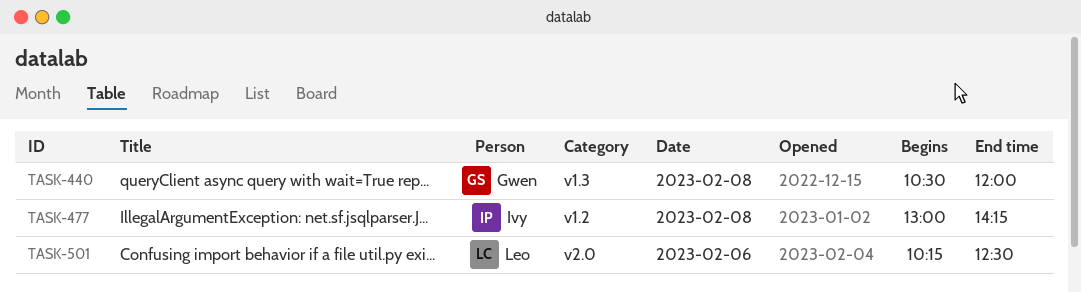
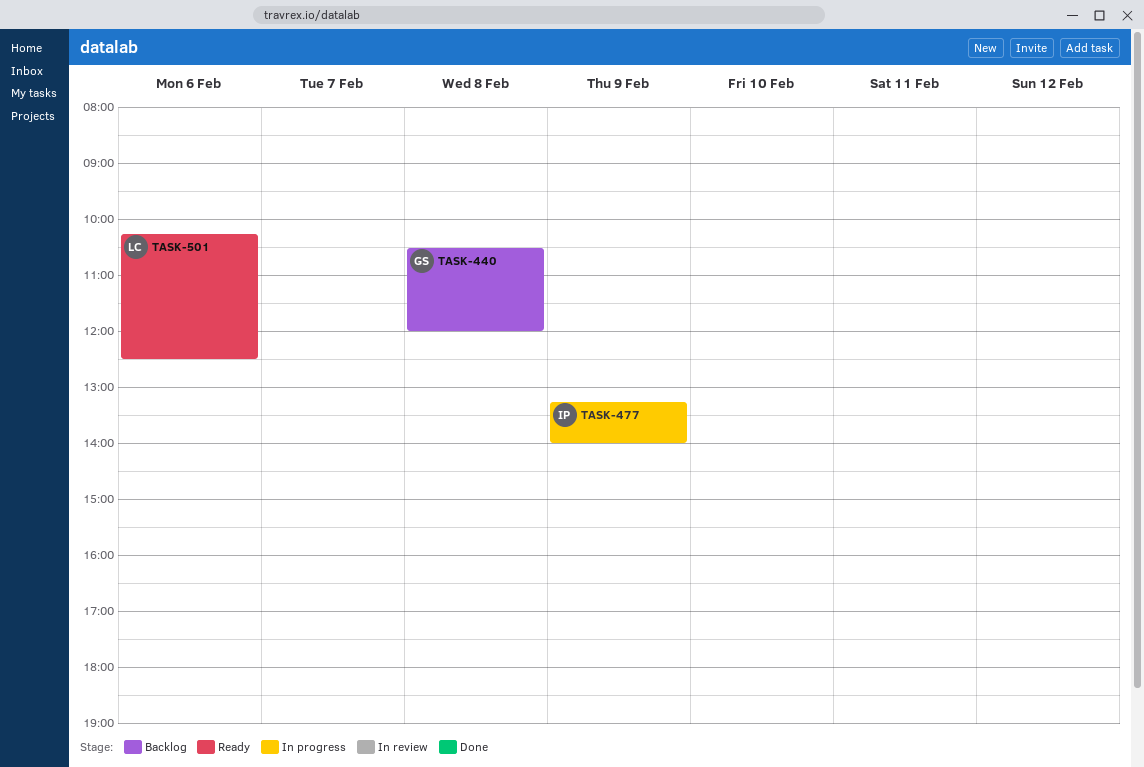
TASK-477, day: Feb 8 -> Feb 9
TASK-477, begins: 13:00 -> 13:15
TASK-477, ends: 14:15 -> 14:00

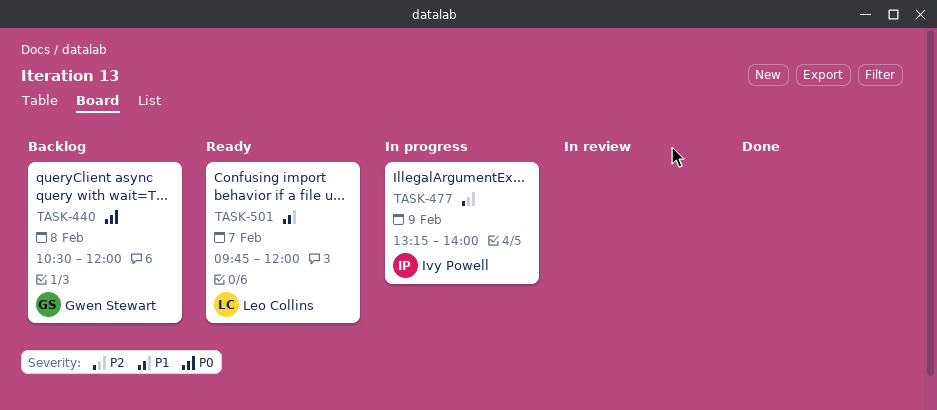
TASK-501, day: Feb 6 -> Feb 7
TASK-501, begins: 10:15 -> 09:45
TASK-501, ends: 12:30 -> 12:00

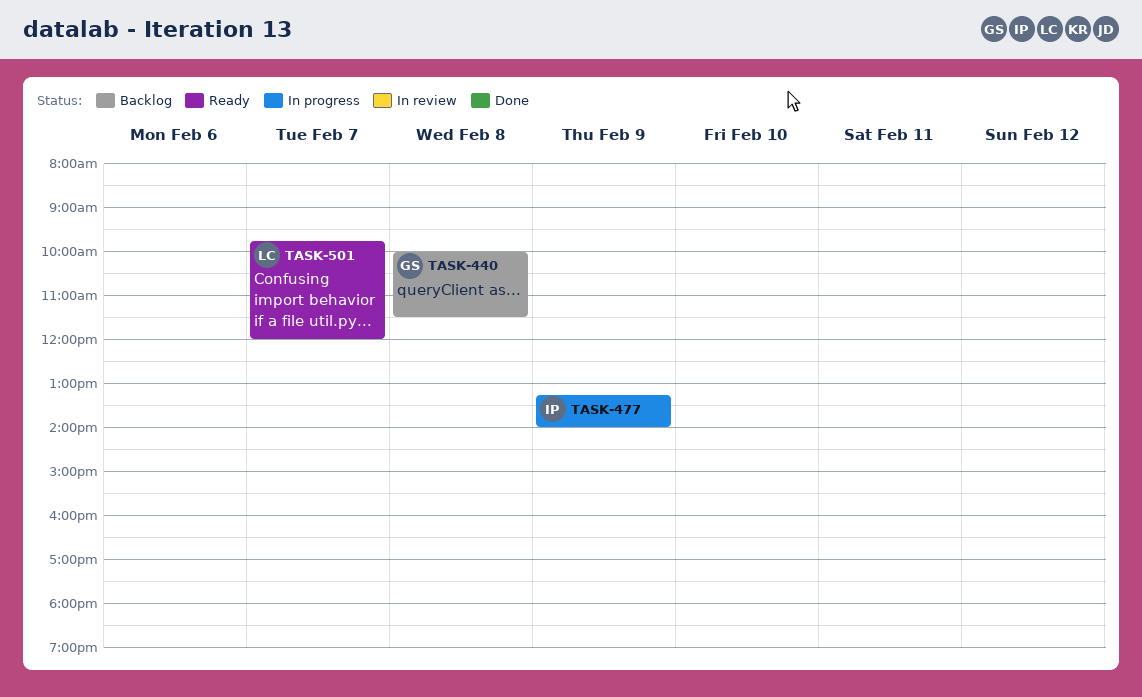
TASK-440, begins: 10:30 -> 10:00
TASK-440, ends: 12:00 -> 11:30

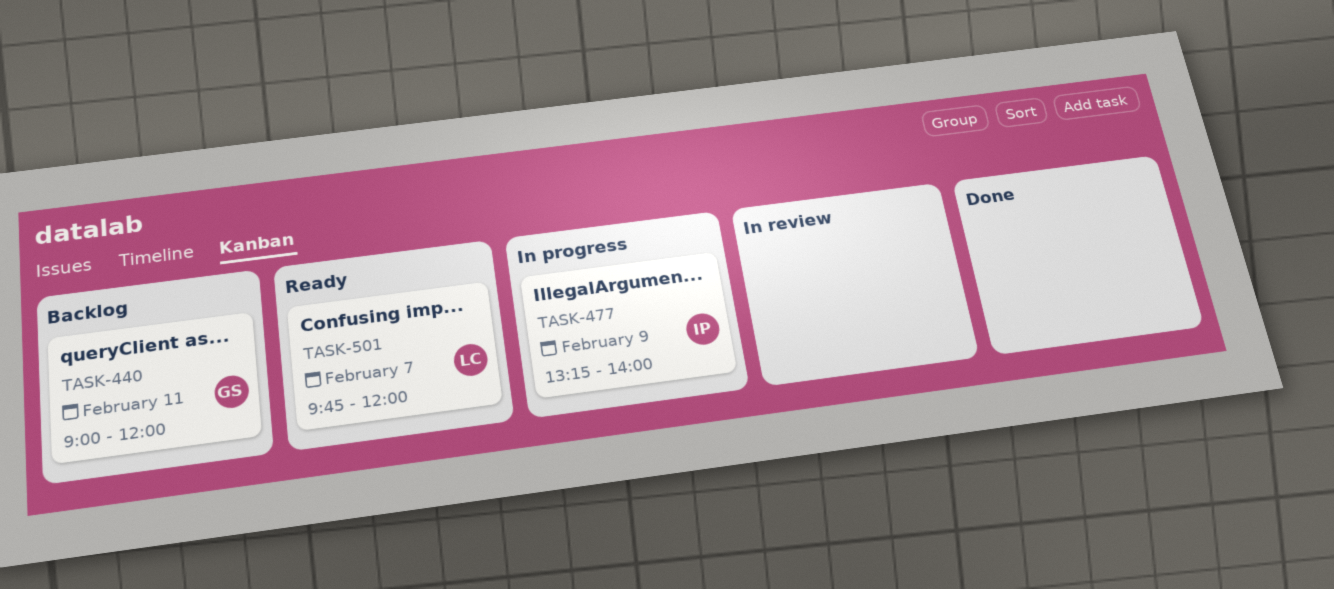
TASK-440, day: Feb 8 -> Feb 11
TASK-440, begins: 10:00 -> 09:00
TASK-440, ends: 11:30 -> 12:00

